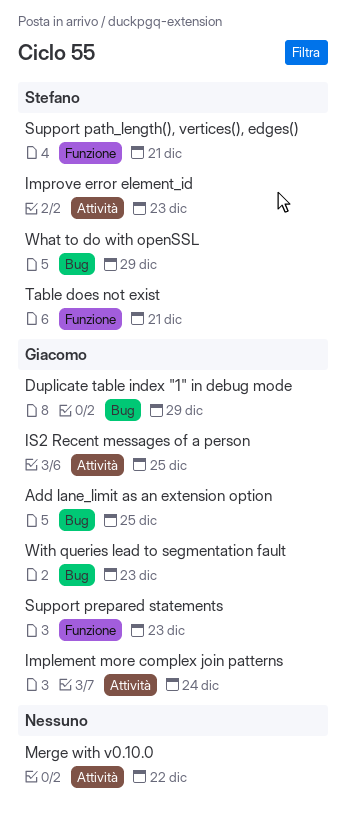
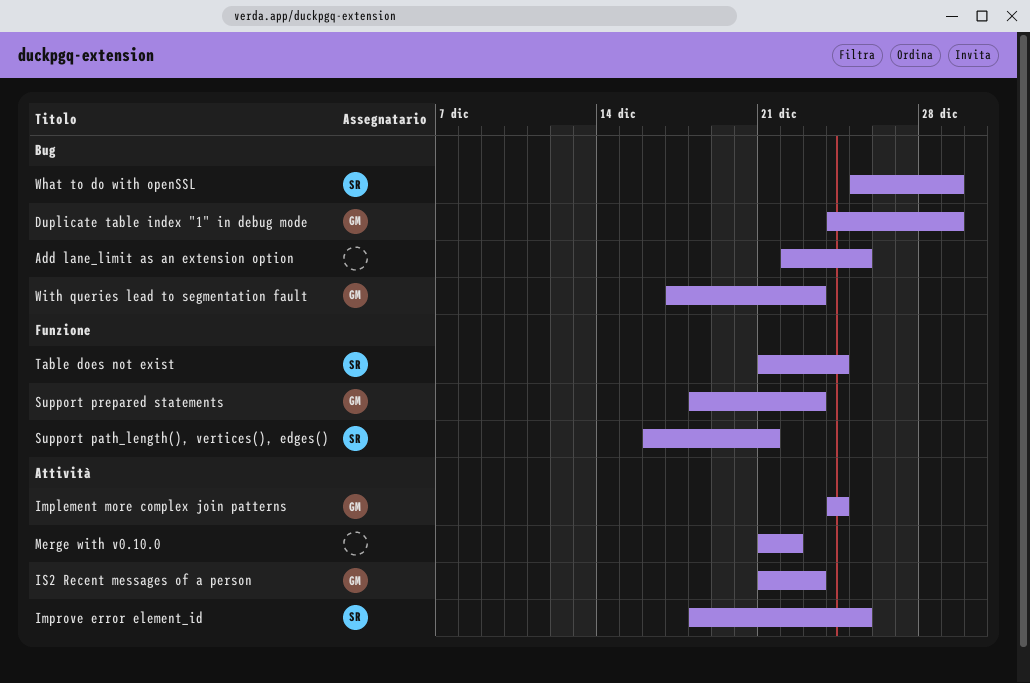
Add lane_limit as an extension option, owner: Giacomo -> none
Improve error element_id, due: Dec 23 -> Dec 25
IS2 Recent messages of a person, due: Dec 25 -> Dec 23
Table does not exist, due: Dec 21 -> Dec 24

